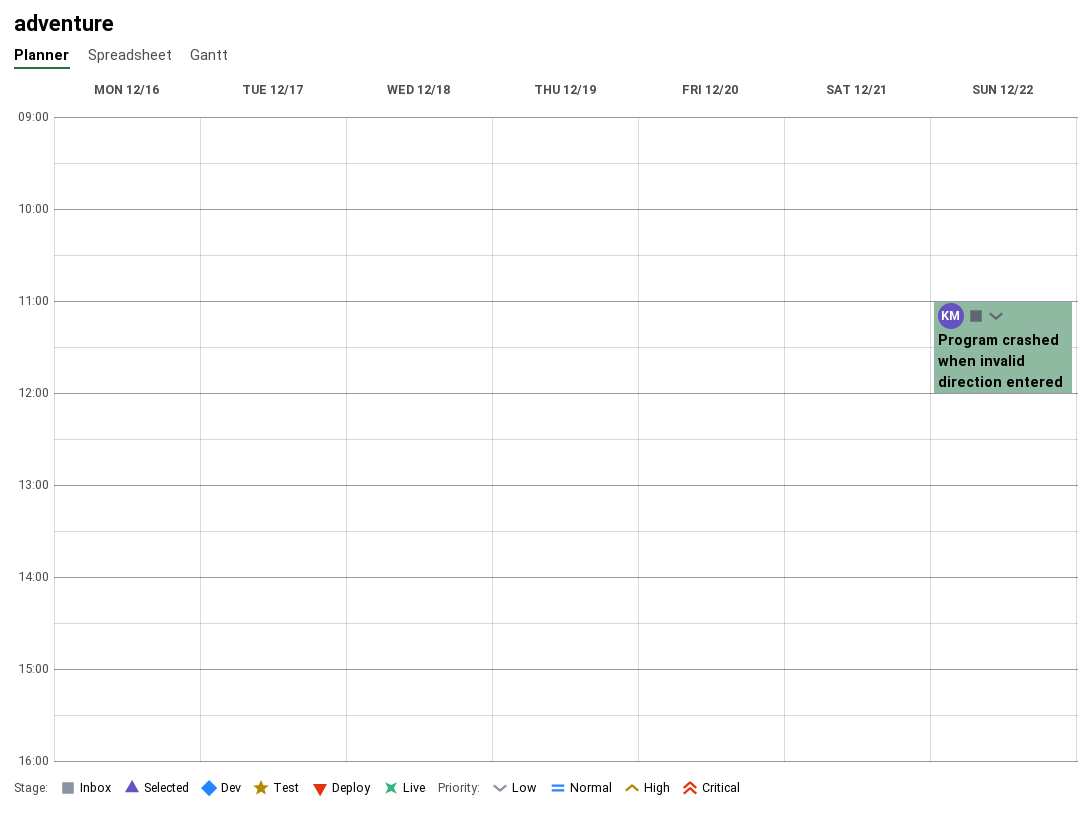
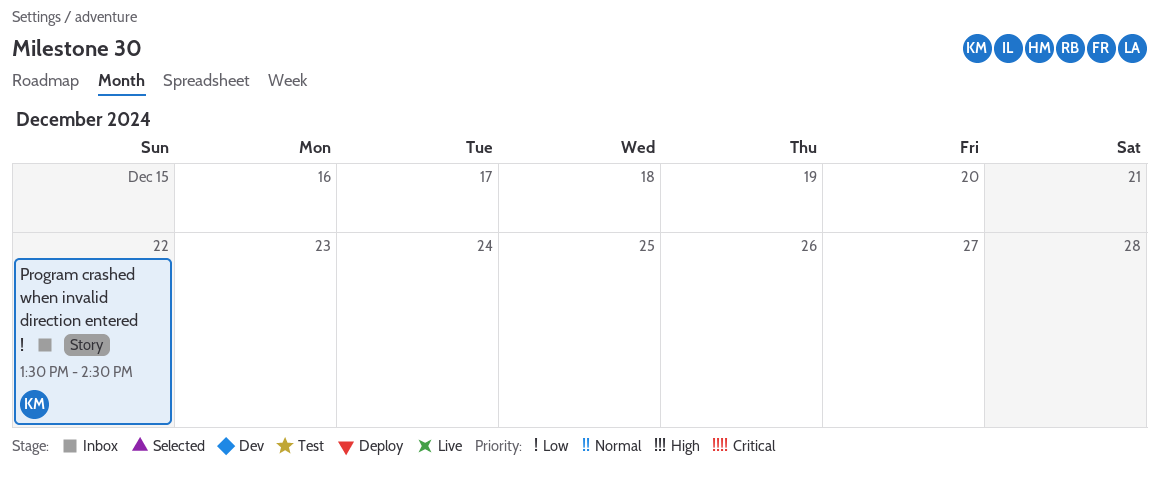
Program crashed when invalid direction entered, begins: 11:00 -> 13:30
Program crashed when invalid direction entered, ends: 12:00 -> 14:30

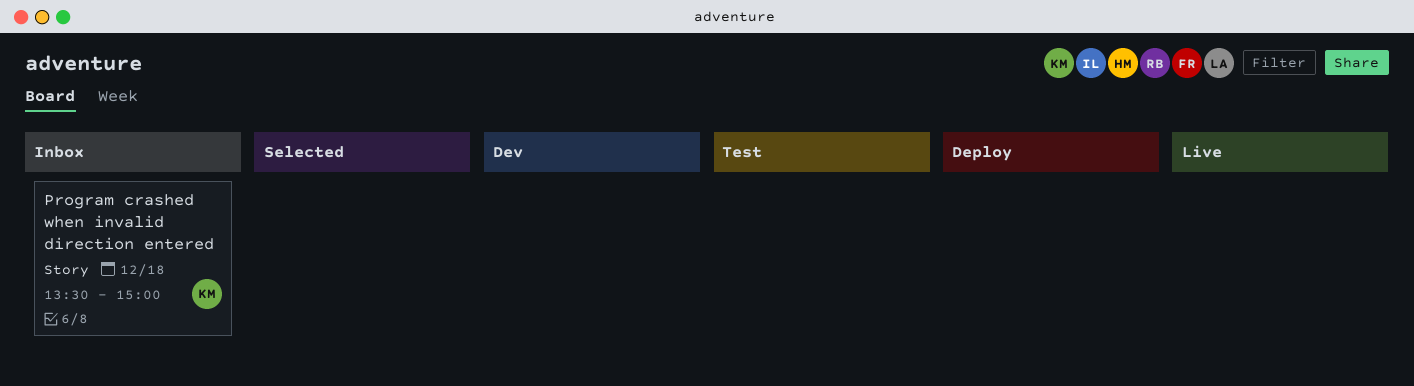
Program crashed when invalid direction entered, day: Dec 22 -> Dec 18
Program crashed when invalid direction entered, ends: 14:30 -> 15:00

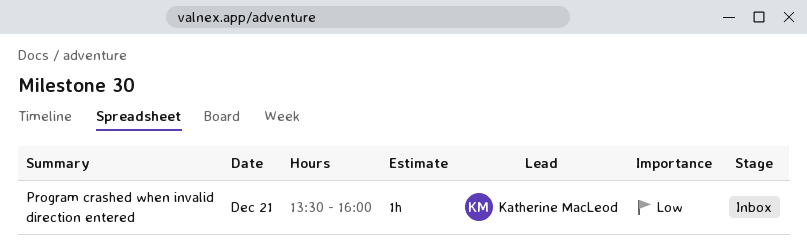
Program crashed when invalid direction entered, day: Dec 18 -> Dec 21
Program crashed when invalid direction entered, ends: 15:00 -> 16:00

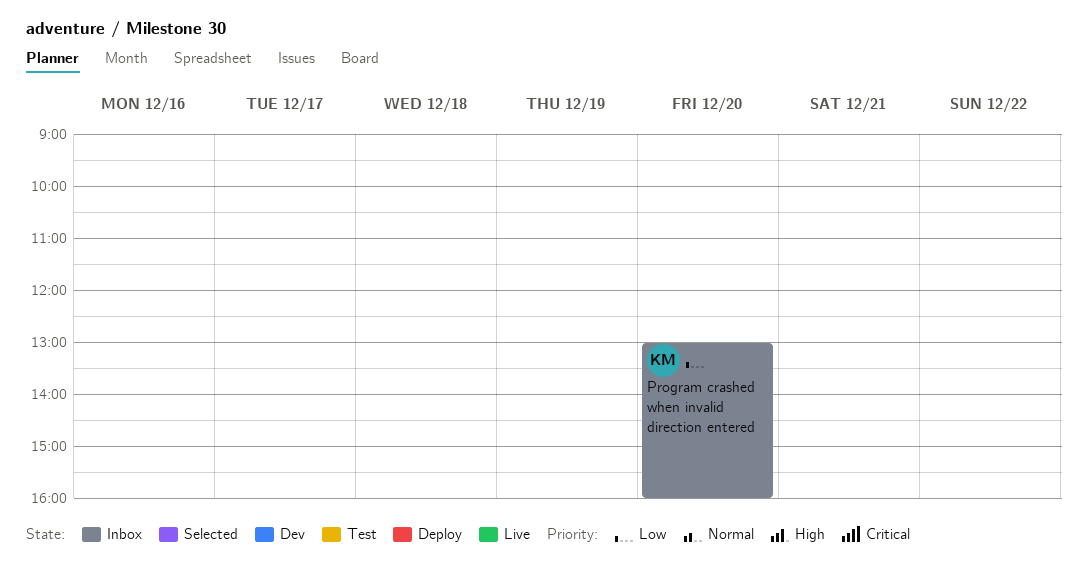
Program crashed when invalid direction entered, day: Dec 21 -> Dec 20
Program crashed when invalid direction entered, begins: 13:30 -> 13:00

